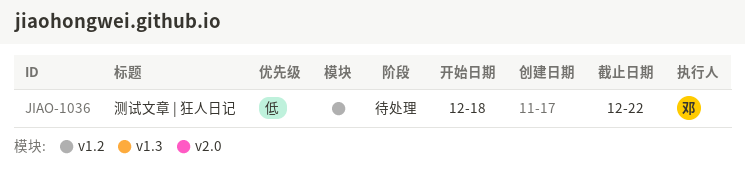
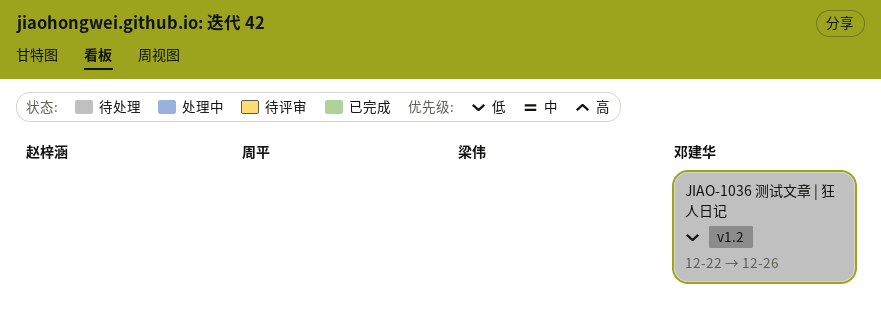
JIAO-1036, start: Dec 18 -> Dec 22
JIAO-1036, due: Dec 22 -> Dec 26

